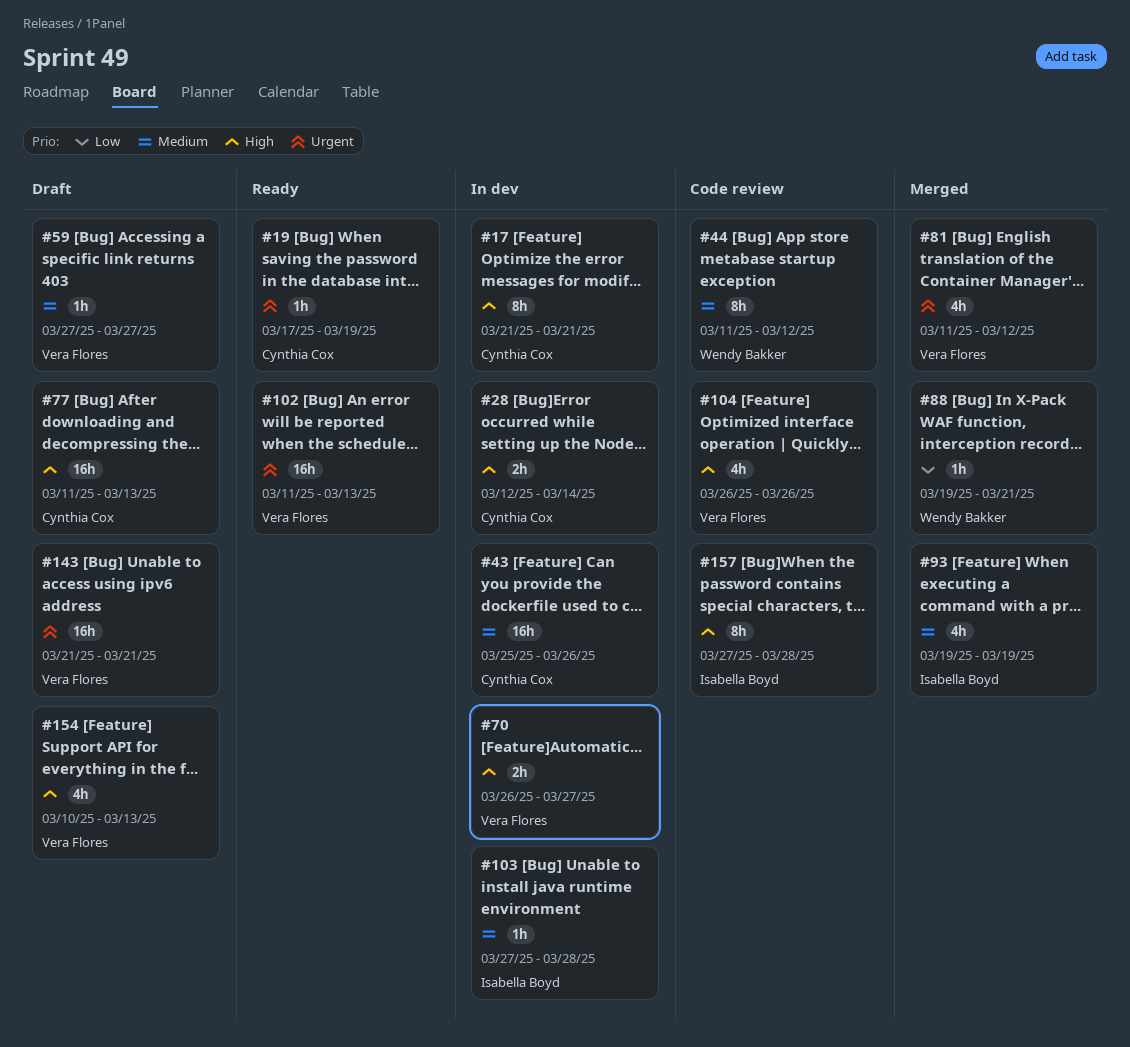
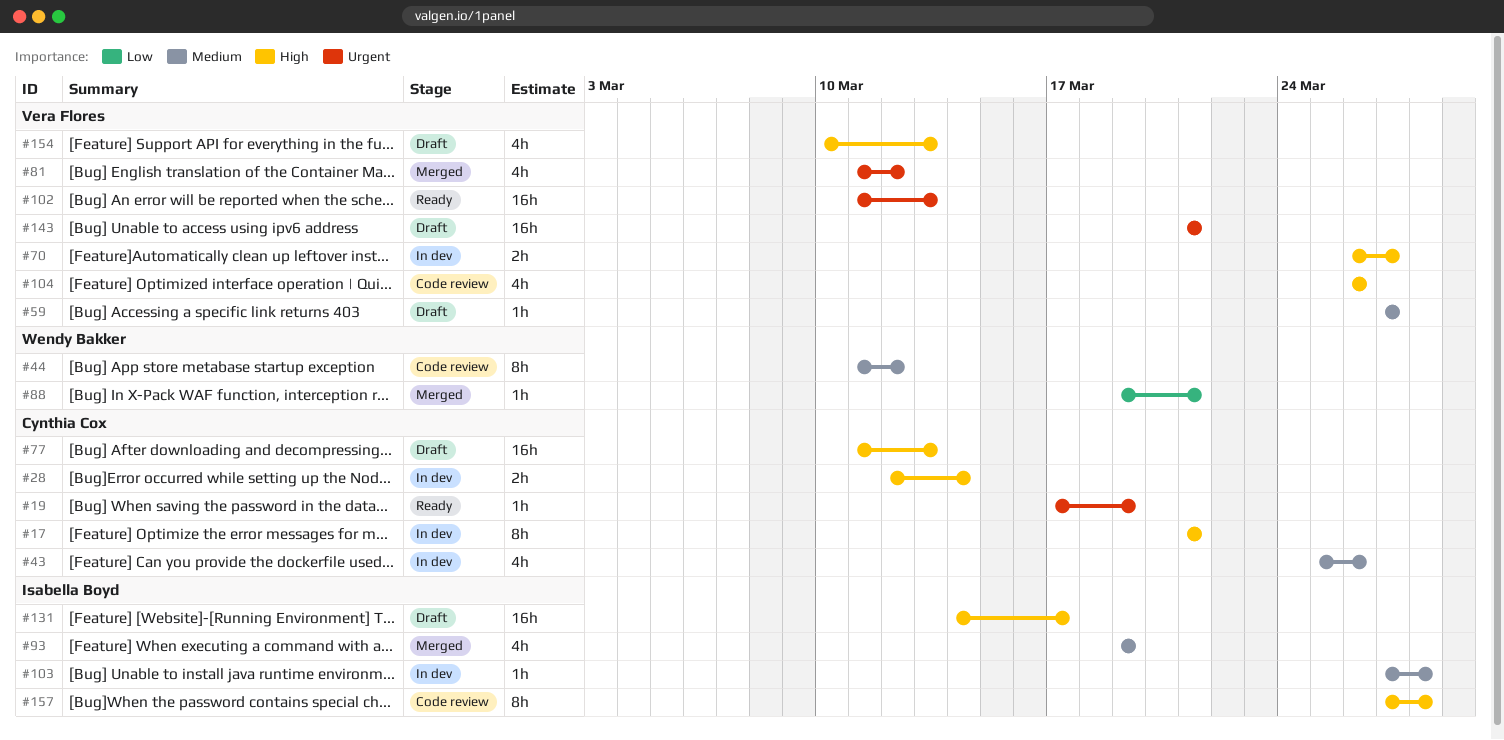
#43, estimate: 16h -> 4h
#131: none -> present

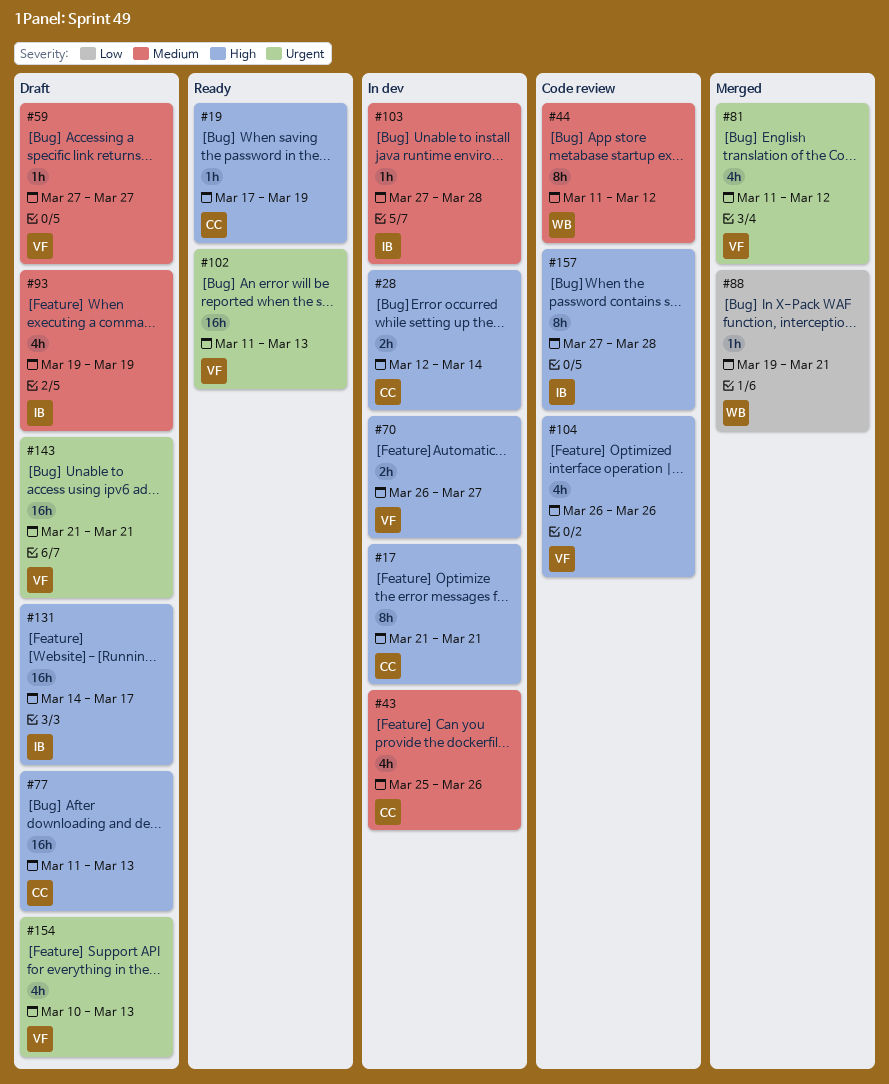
#19, priority: Urgent -> High
#93, status: Merged -> Draft
#154, priority: High -> Urgent

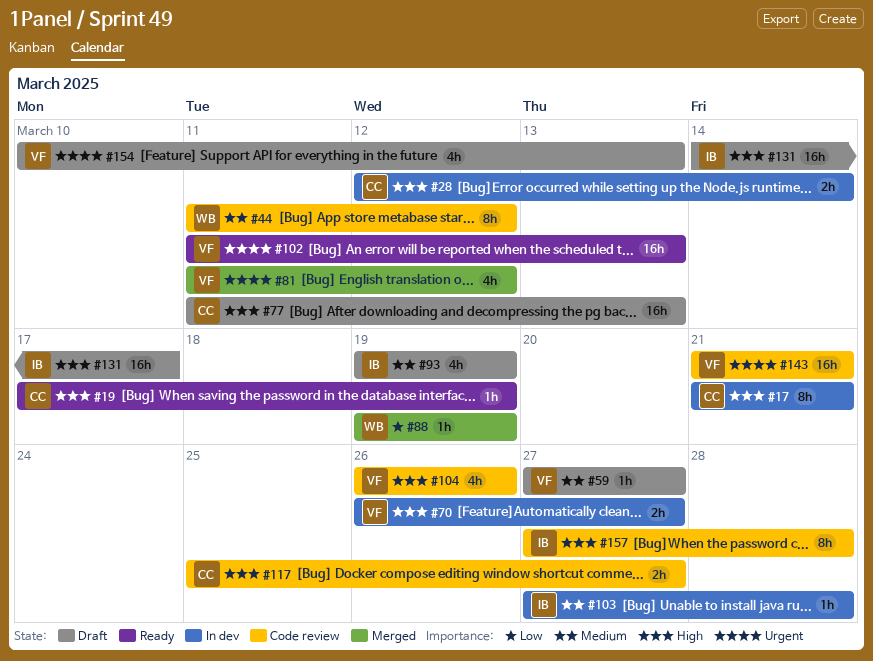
#43: present -> none
#88, due: Mar 21 -> Mar 19
#117: none -> present
#143, status: Draft -> Code review

